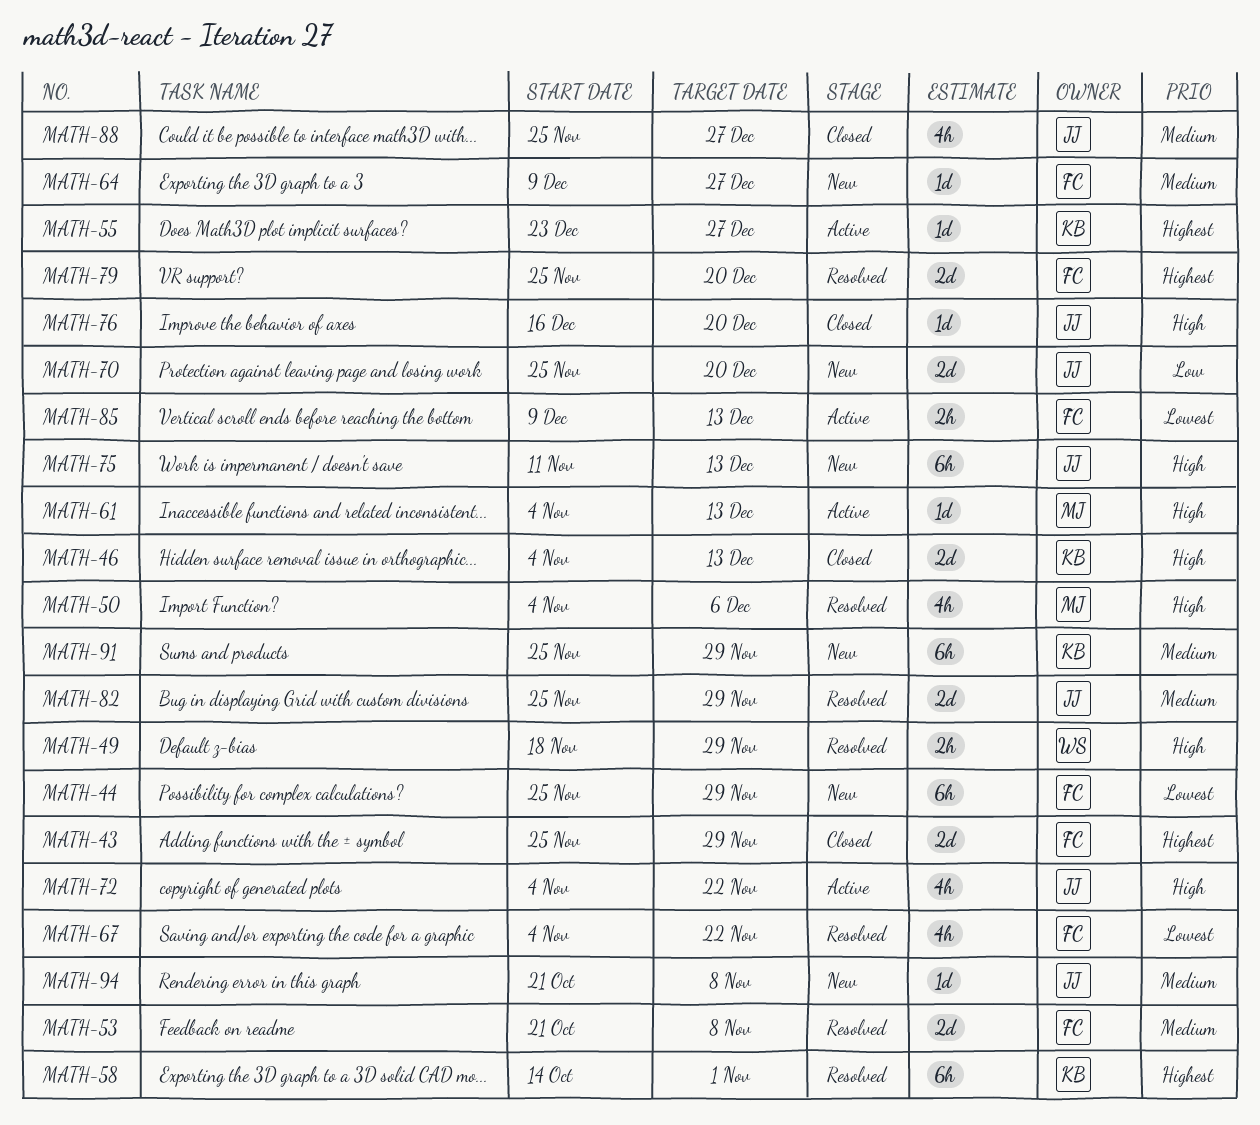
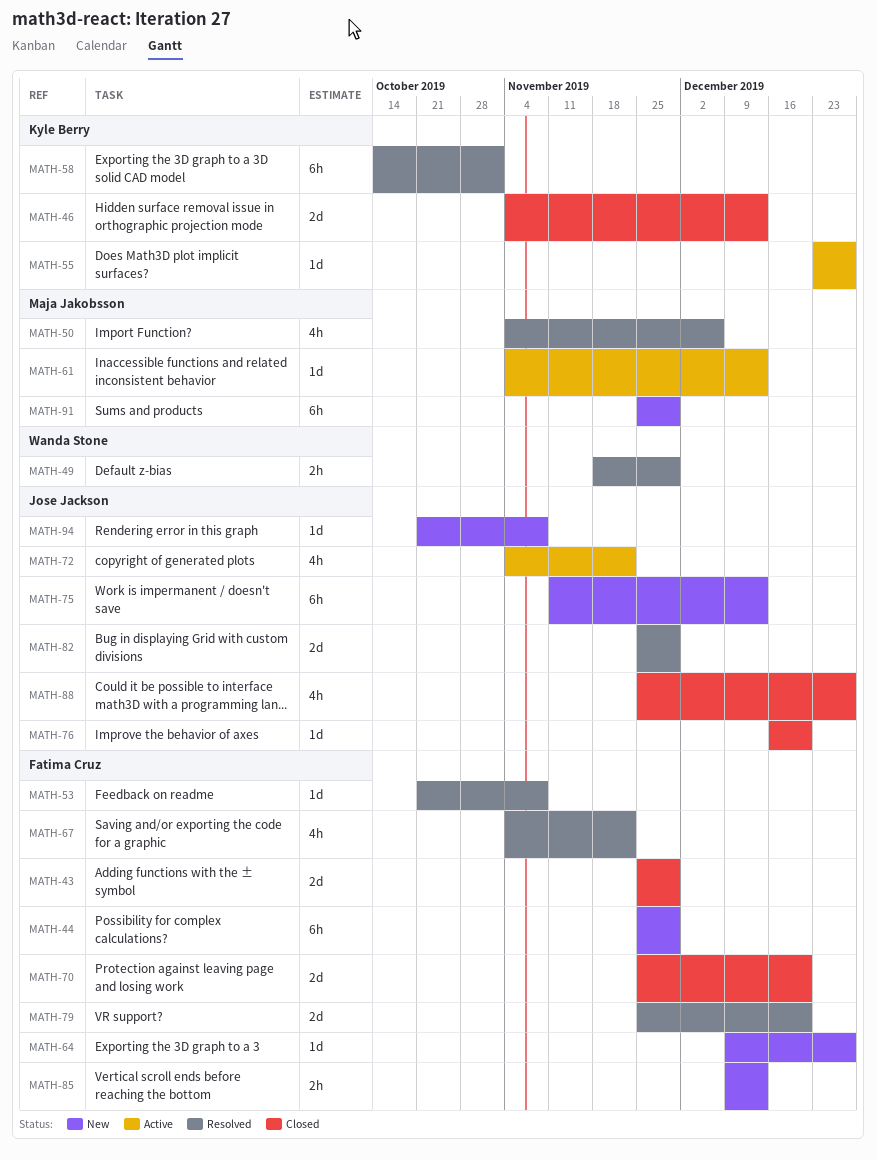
MATH-53, estimate: 2d -> 1d
MATH-70, status: New -> Closed
MATH-70, owner: Jose Jackson -> Fatima Cruz
MATH-85, status: Active -> New
MATH-91, owner: Kyle Berry -> Maja Jakobsson

